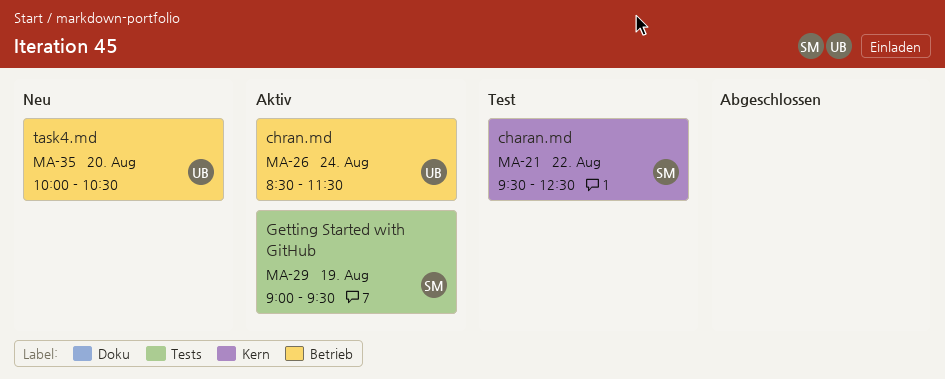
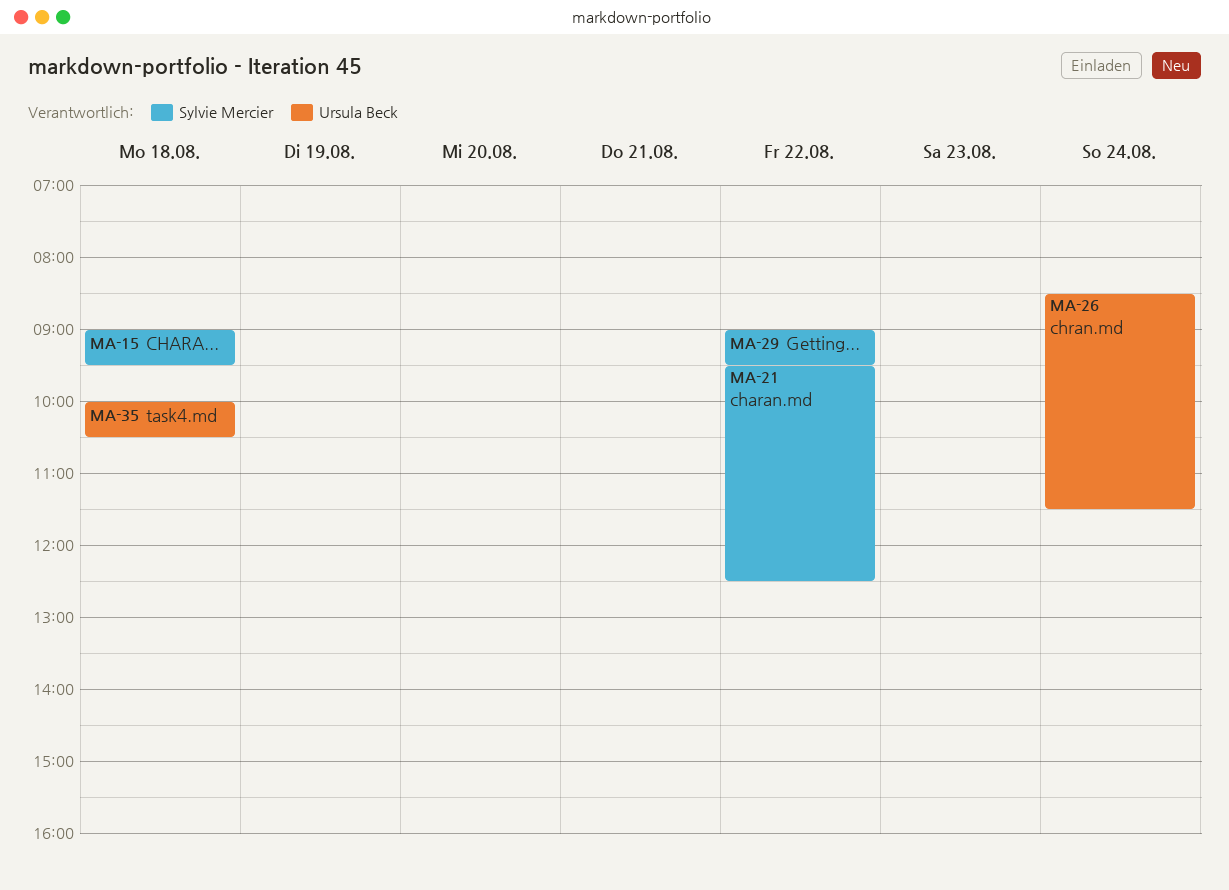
MA-15: none -> present
MA-29, day: Aug 19 -> Aug 22
MA-35, day: Aug 20 -> Aug 18

